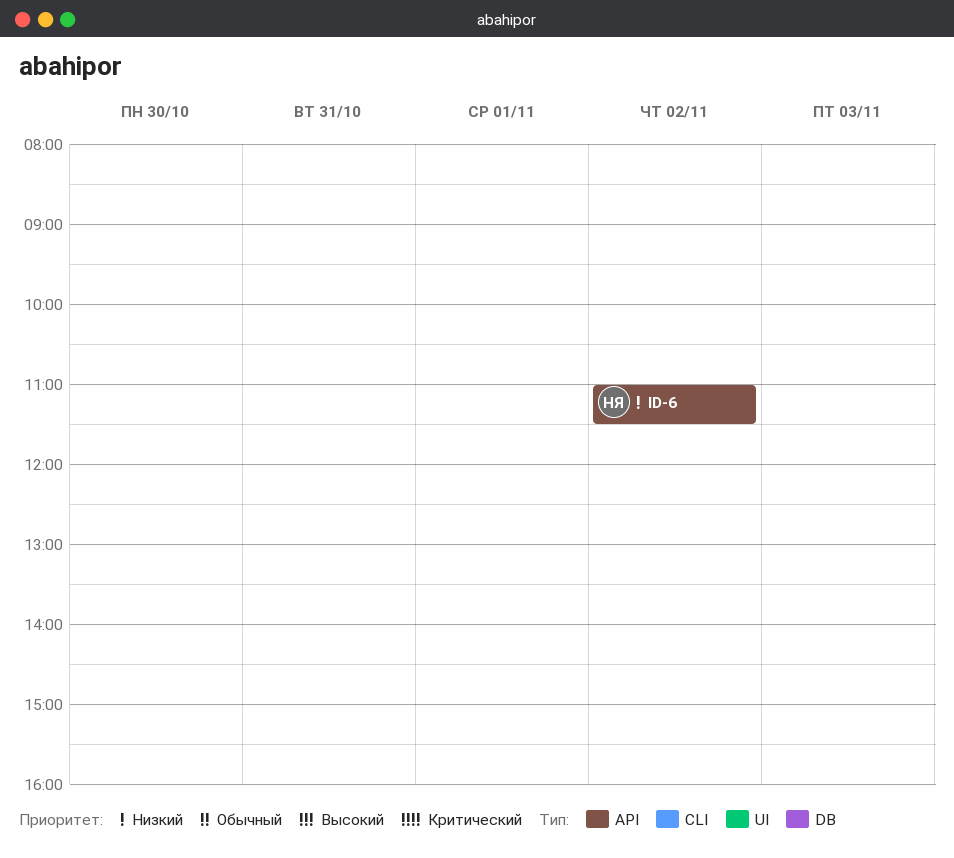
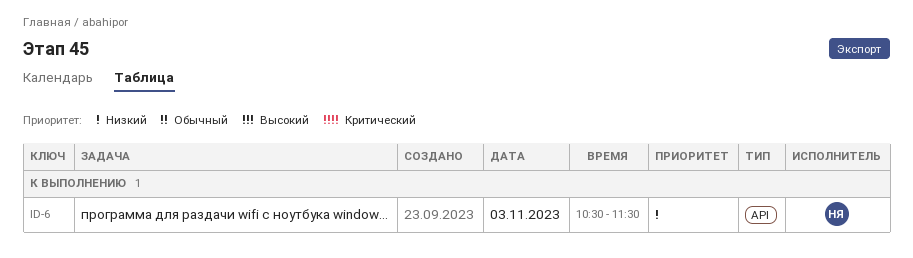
ID-6, day: Nov 2 -> Nov 3
ID-6, begins: 11:00 -> 10:30

